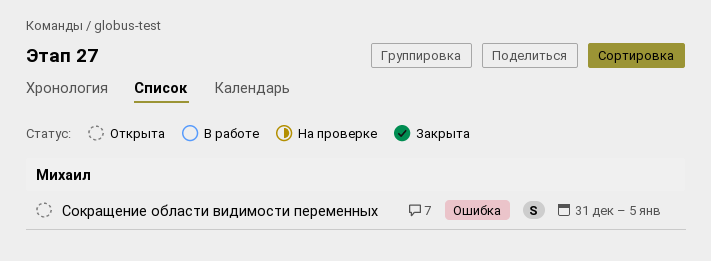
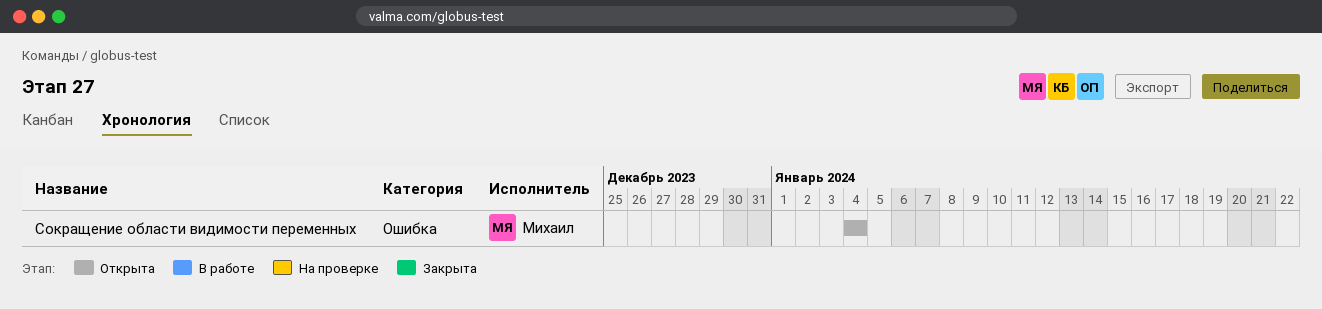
Сокращение области видимости переменных, start: Dec 31 -> Jan 4
Сокращение области видимости переменных, due: Jan 5 -> Jan 4

